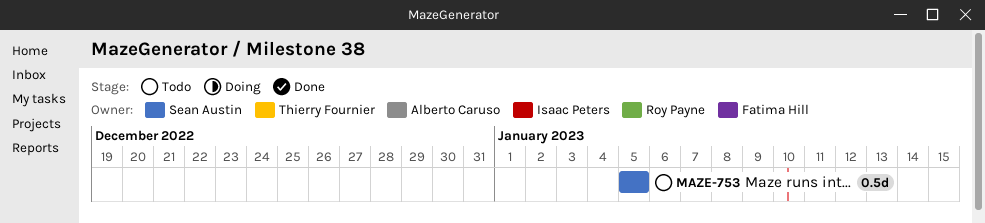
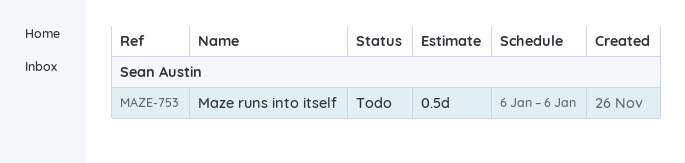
MAZE-753, start: Jan 5 -> Jan 6
MAZE-753, due: Jan 5 -> Jan 6

